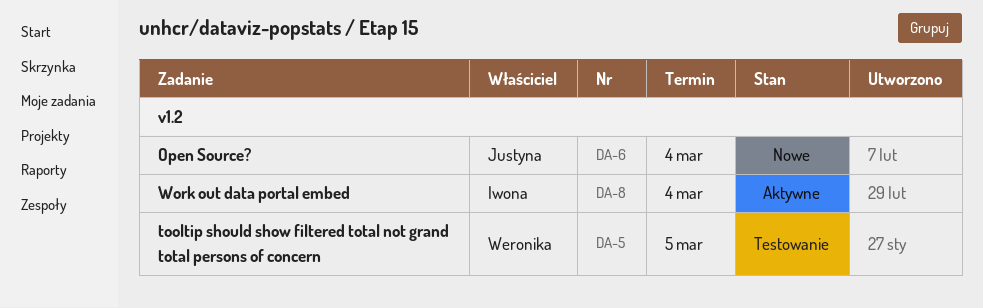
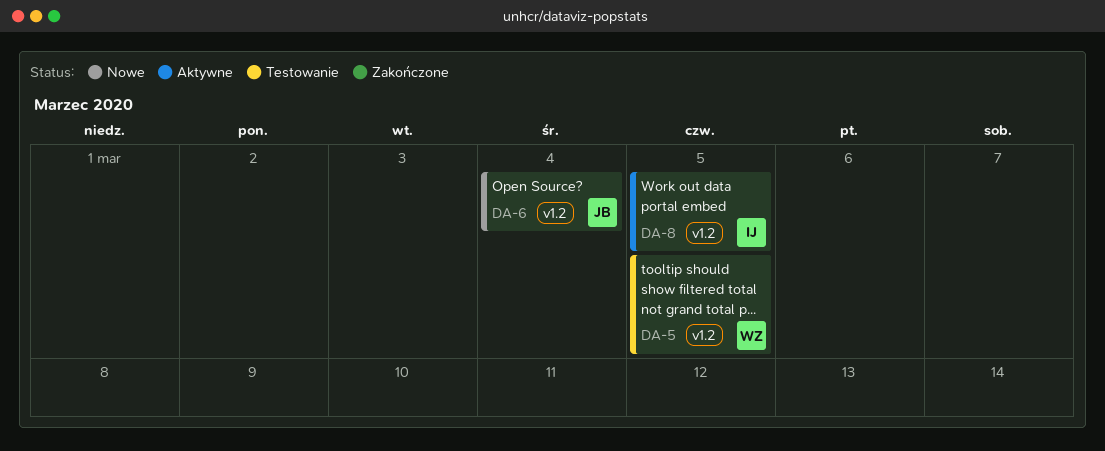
DA-8, due: Mar 4 -> Mar 5

